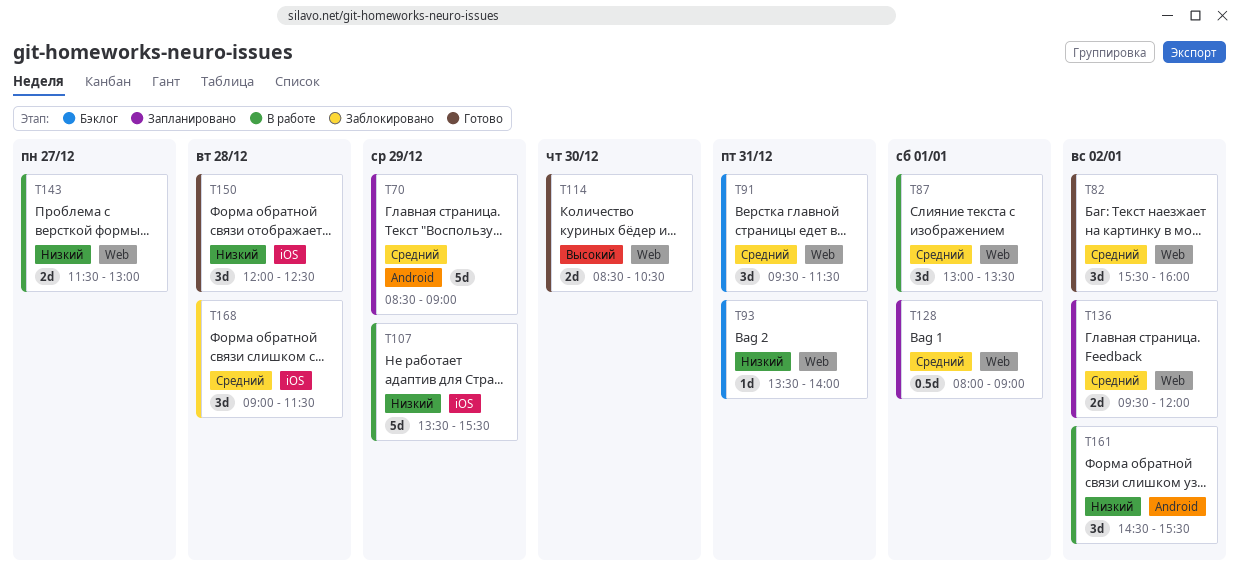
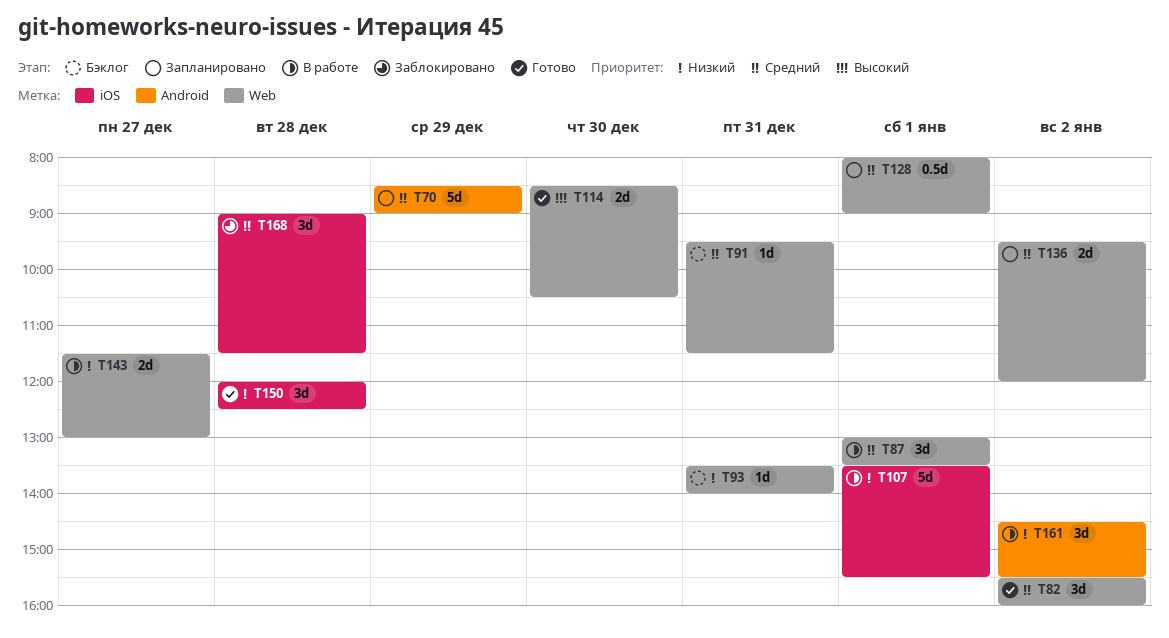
T91, estimate: 3d -> 1d
T107, day: Dec 29 -> Jan 1

